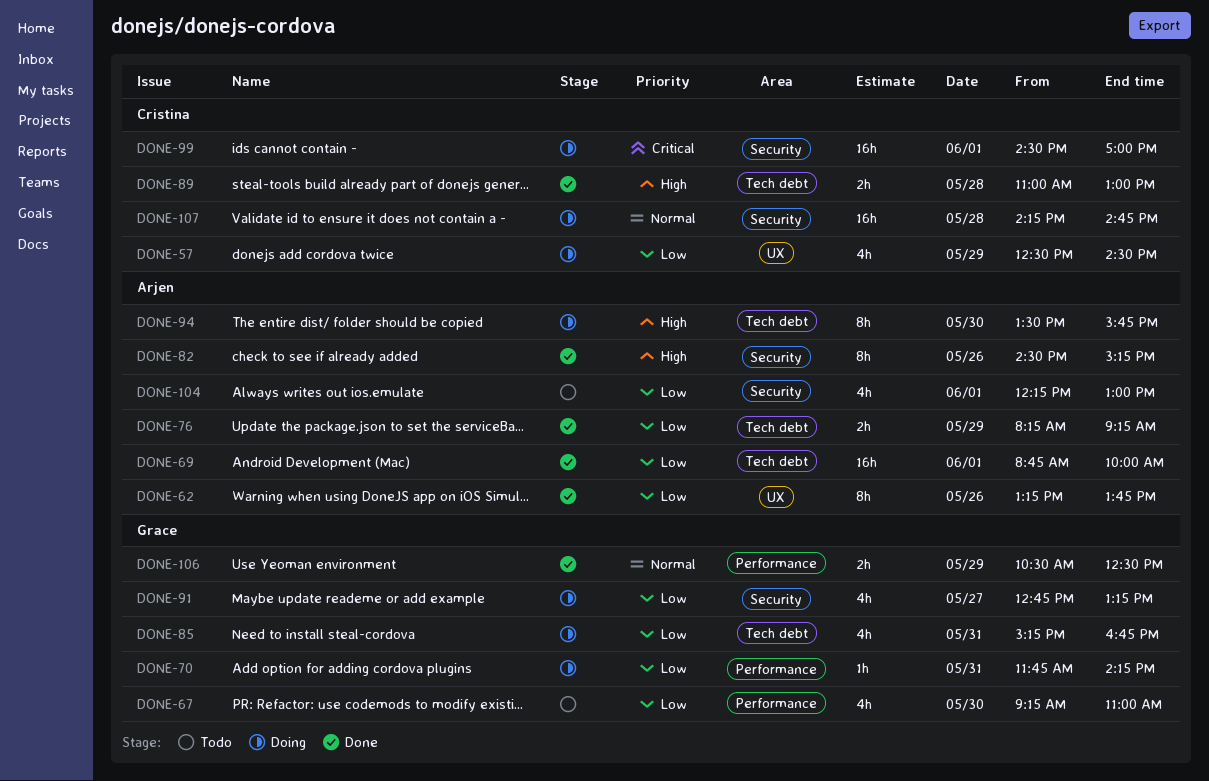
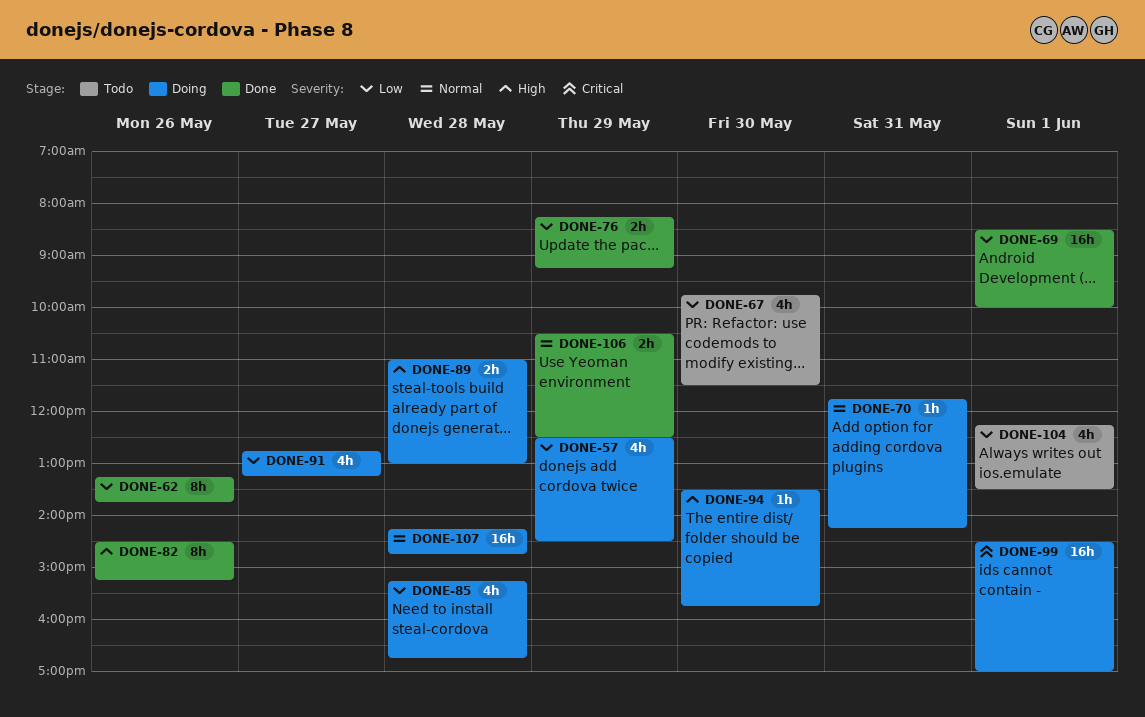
DONE-67, begins: 09:15 -> 09:45
DONE-67, ends: 11:00 -> 11:30
DONE-69, begins: 08:45 -> 08:30
DONE-70, priority: Low -> Normal
DONE-85, day: May 31 -> May 28
DONE-89, status: Done -> Doing
DONE-94, estimate: 8h -> 1h
DONE-104, ends: 13:00 -> 13:30

